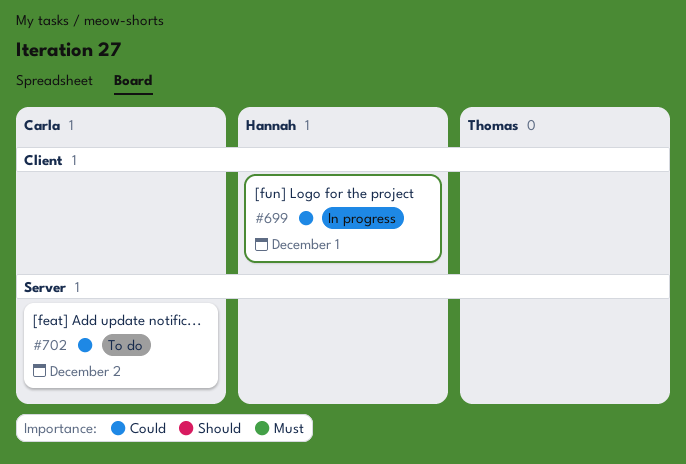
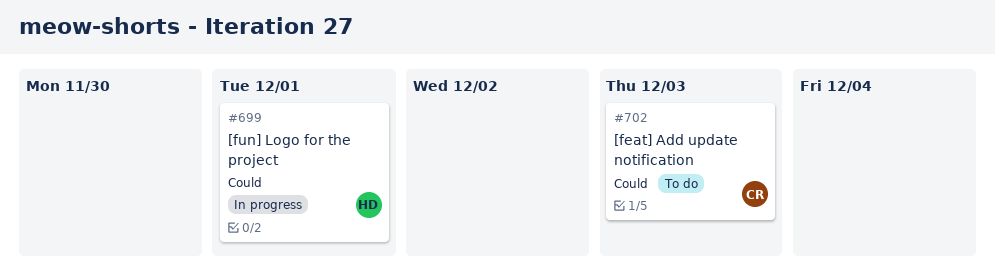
#702, due: Dec 2 -> Dec 3

